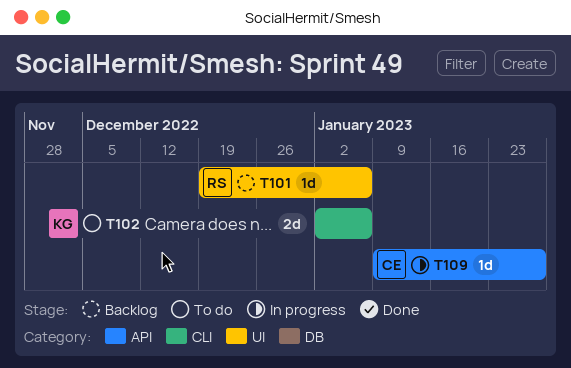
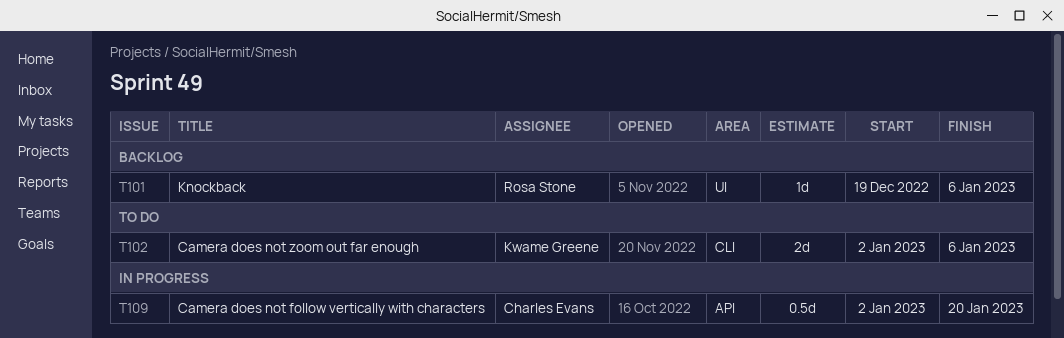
T109, estimate: 1d -> 0.5d
T109, start: Jan 9 -> Jan 2
T109, due: Jan 27 -> Jan 20

